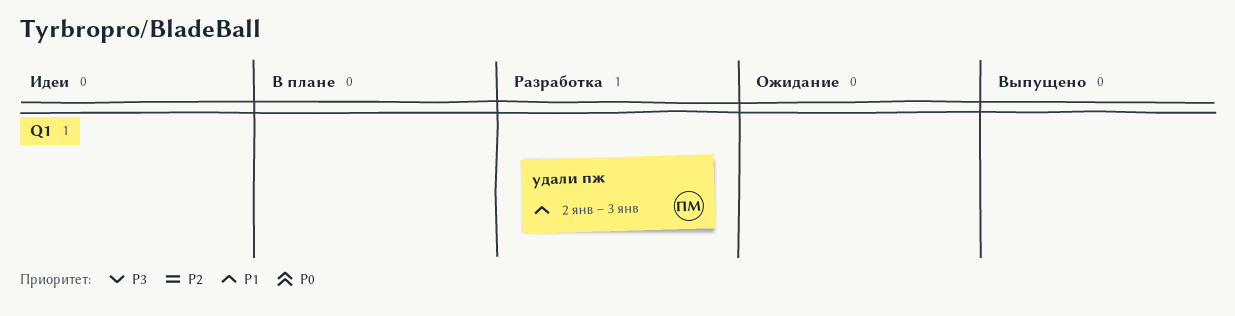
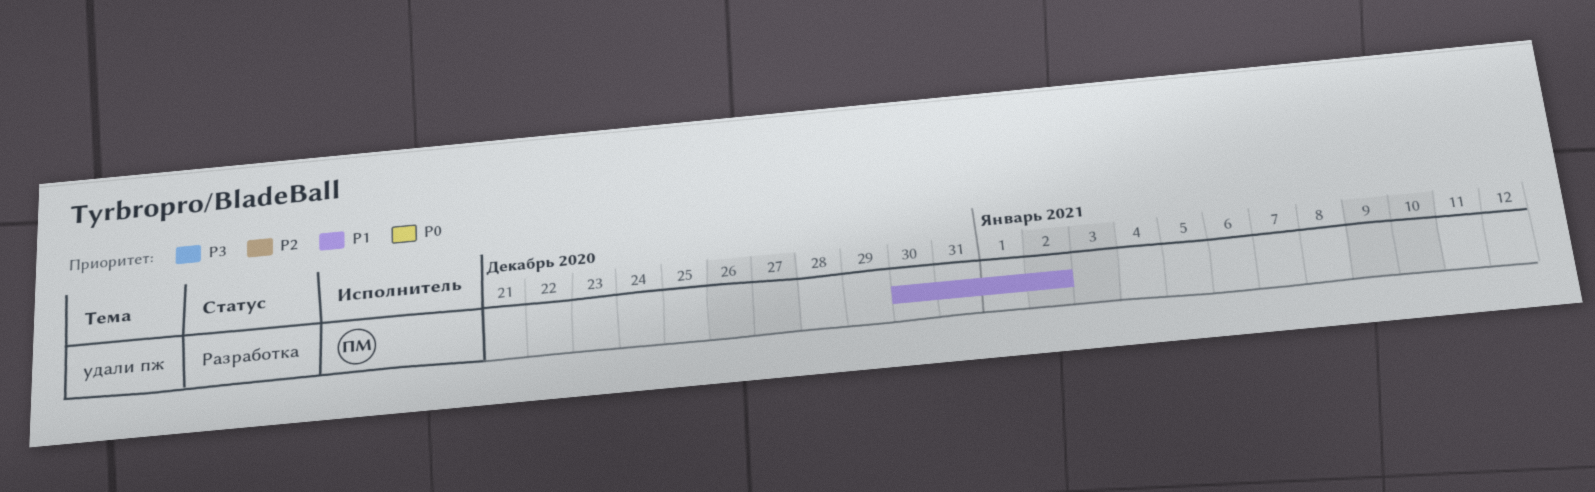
удали пж, start: Jan 2 -> Dec 30
удали пж, due: Jan 3 -> Jan 2

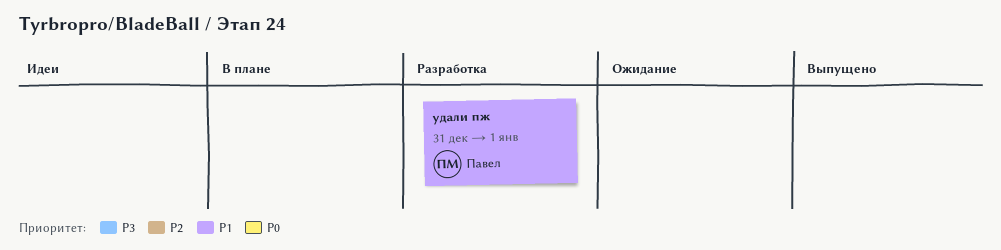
удали пж, start: Dec 30 -> Dec 31
удали пж, due: Jan 2 -> Jan 1

